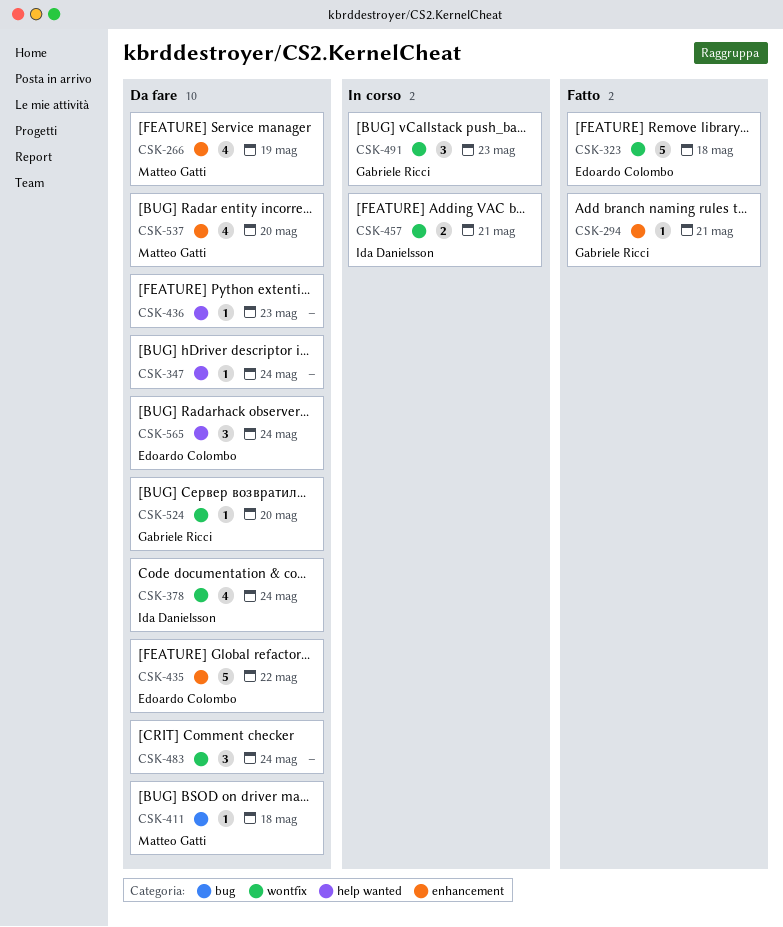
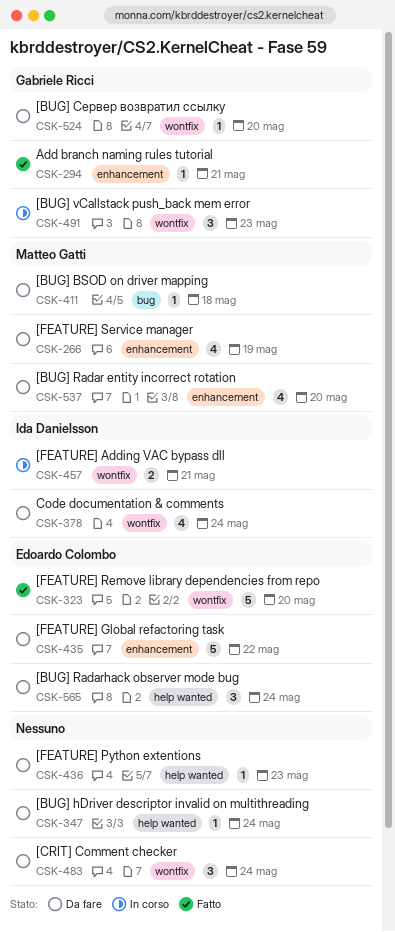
CSK-323, due: May 18 -> May 20

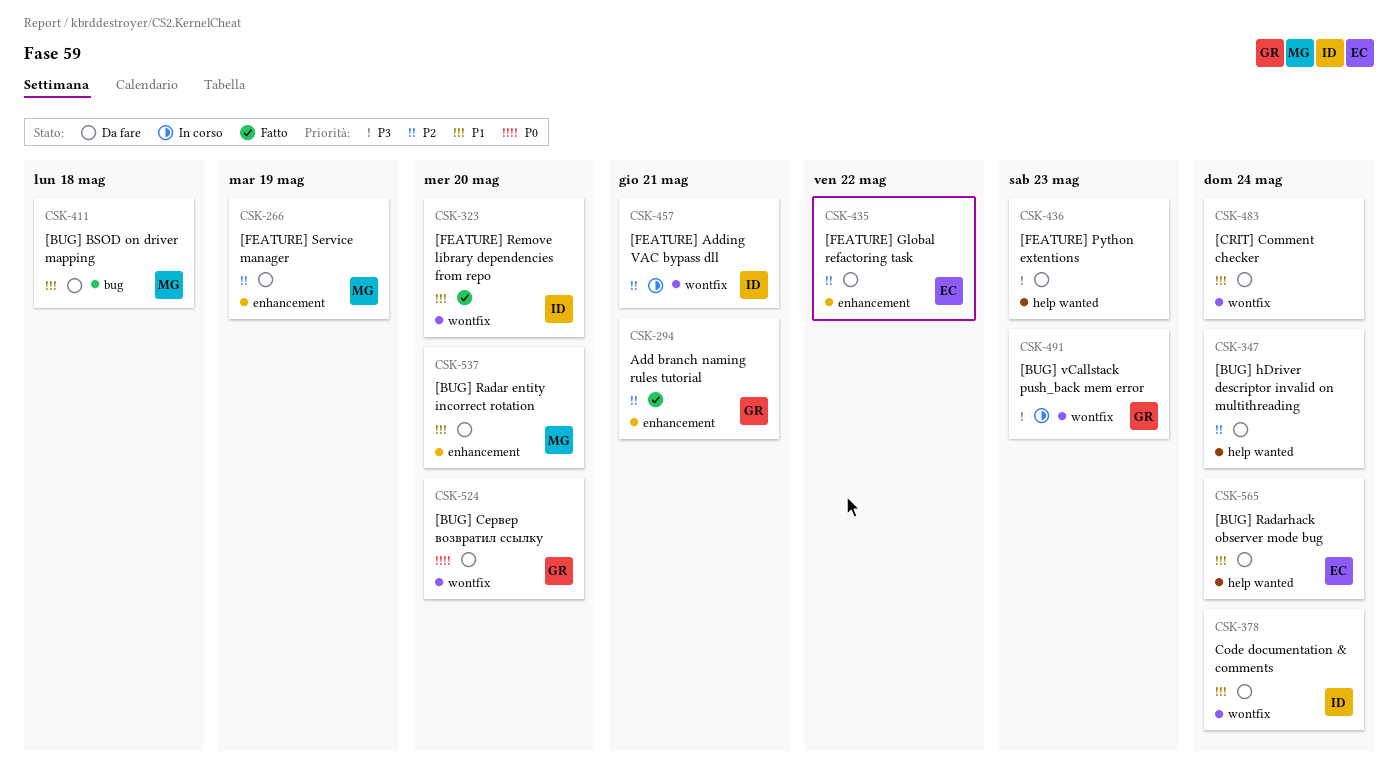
CSK-323, owner: Edoardo Colombo -> Ida Danielsson

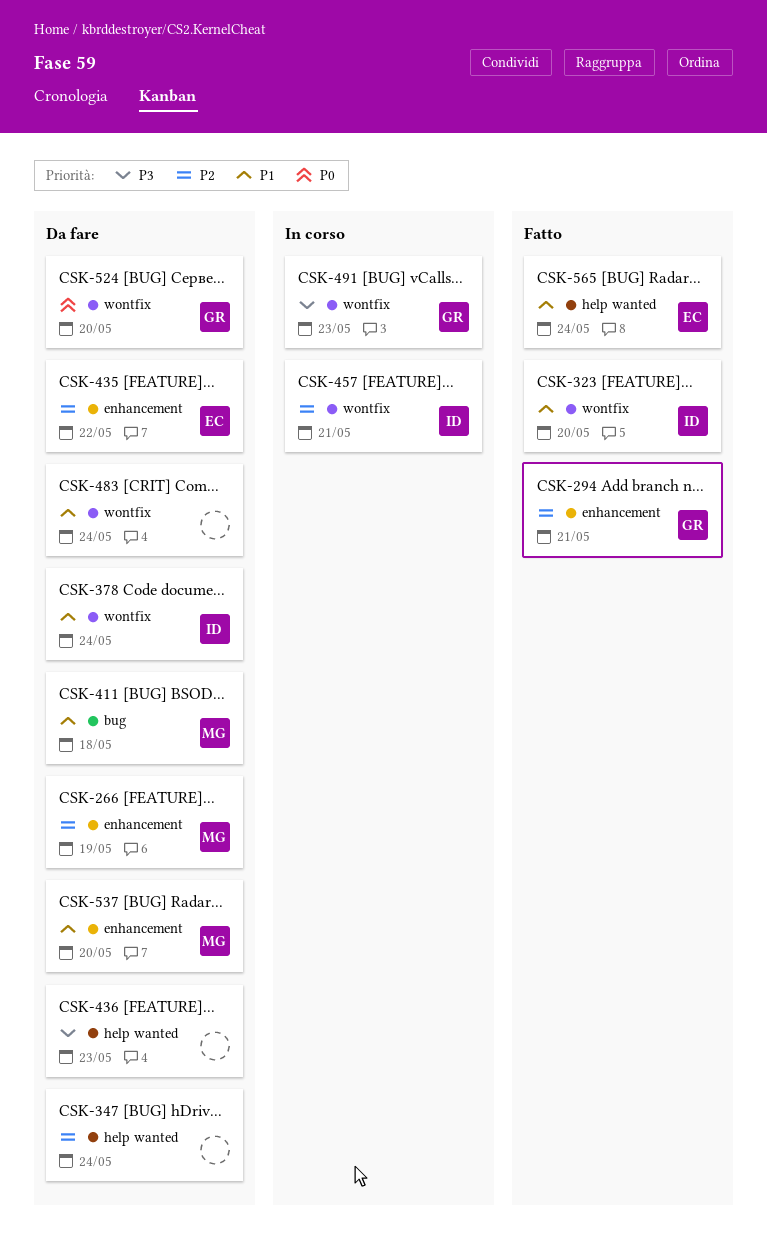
CSK-565, status: Da fare -> Fatto

